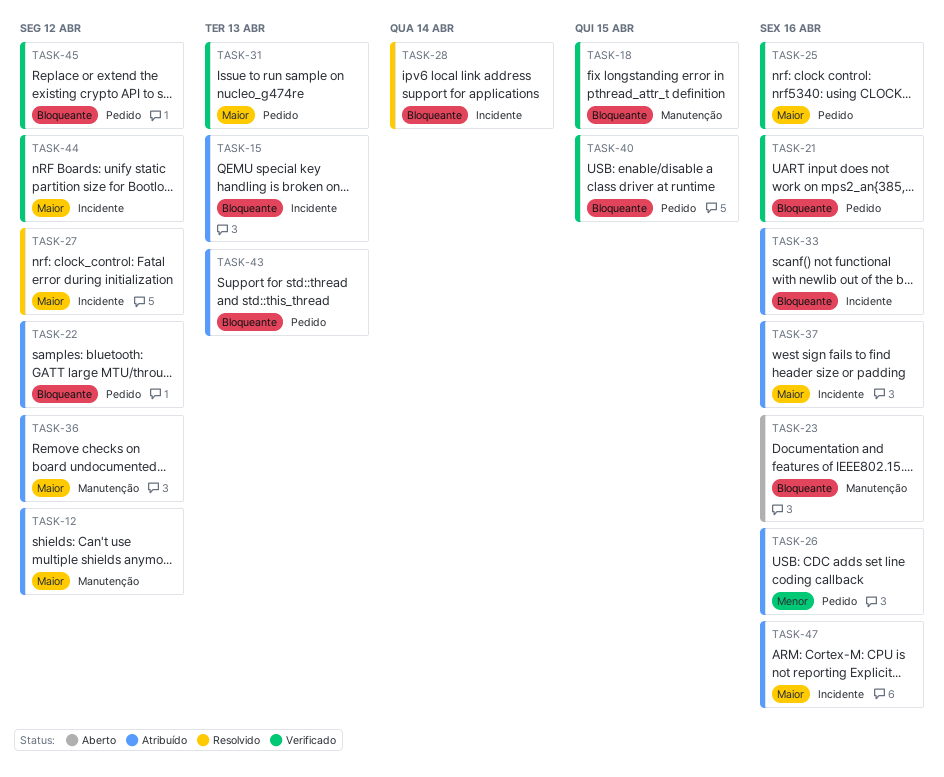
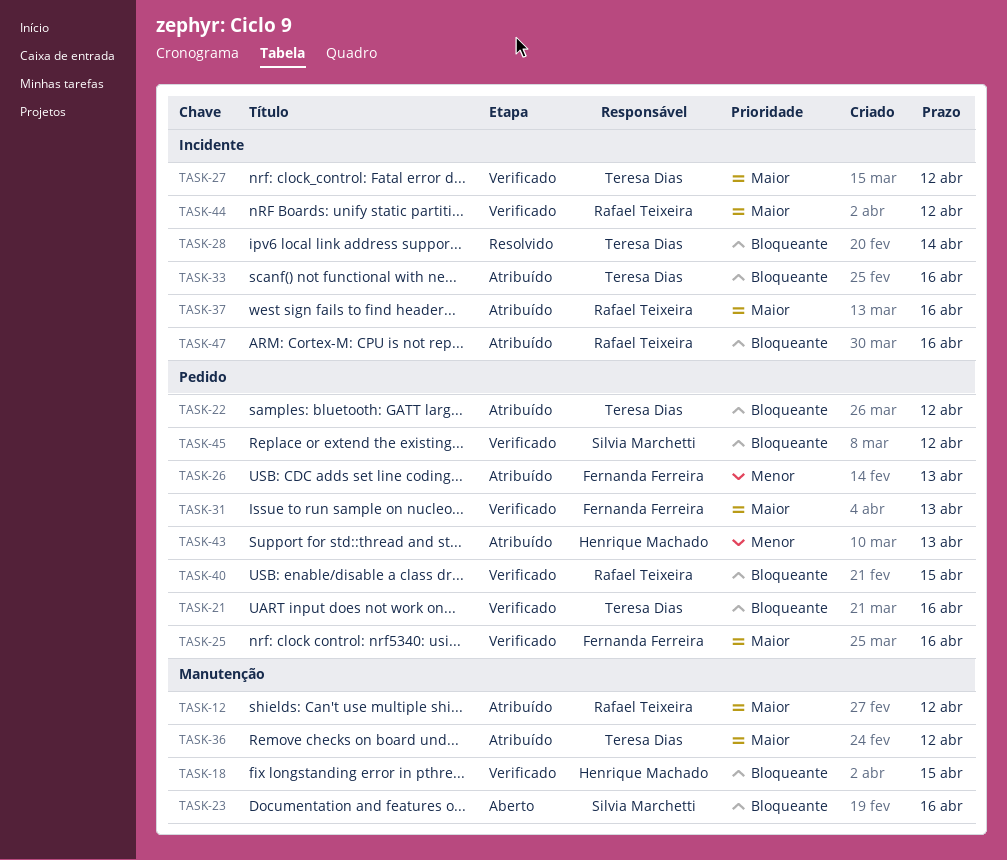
TASK-15: present -> none
TASK-26, due: Apr 16 -> Apr 13
TASK-27, status: Resolvido -> Verificado
TASK-43, priority: Bloqueante -> Menor
TASK-47, priority: Maior -> Bloqueante

